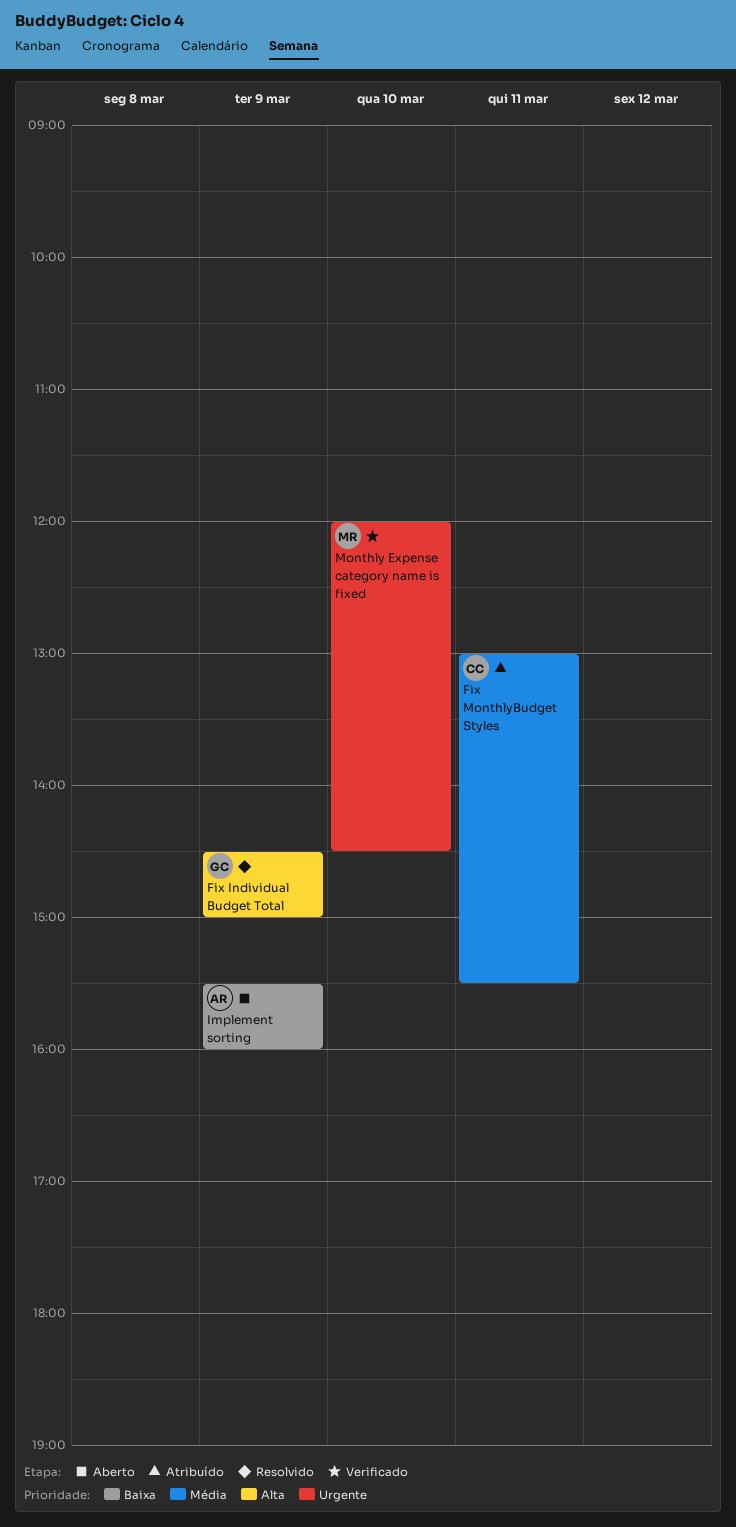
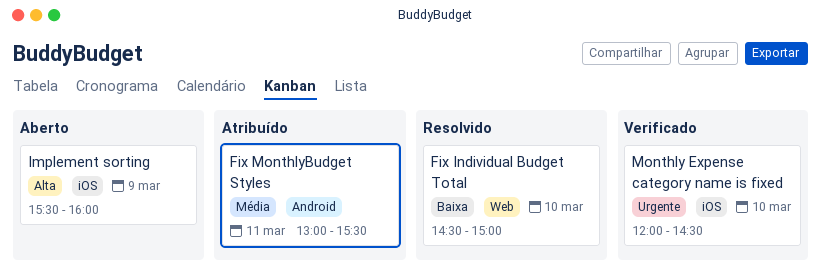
Fix Individual Budget Total, priority: Alta -> Baixa
Fix Individual Budget Total, day: Mar 9 -> Mar 10
Implement sorting, priority: Baixa -> Alta

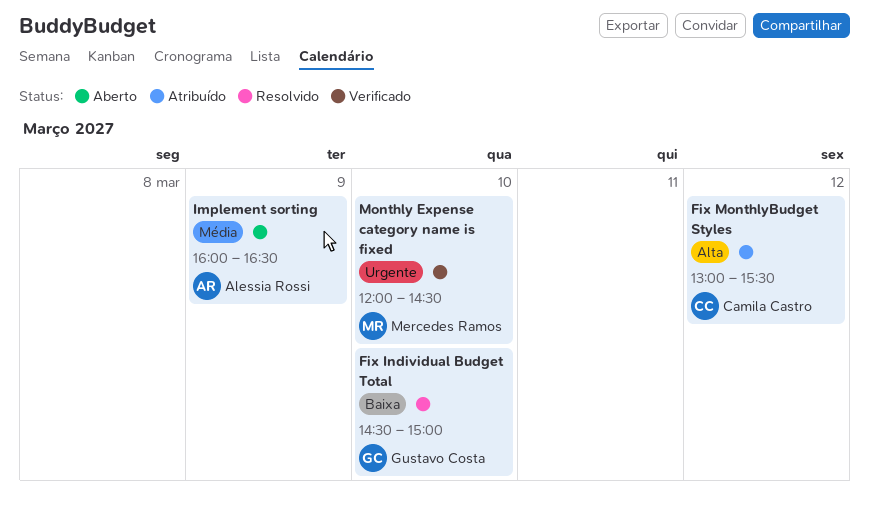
Fix MonthlyBudget Styles, priority: Média -> Alta
Fix MonthlyBudget Styles, day: Mar 11 -> Mar 12
Implement sorting, priority: Alta -> Média
Implement sorting, begins: 15:30 -> 16:00
Implement sorting, ends: 16:00 -> 16:30

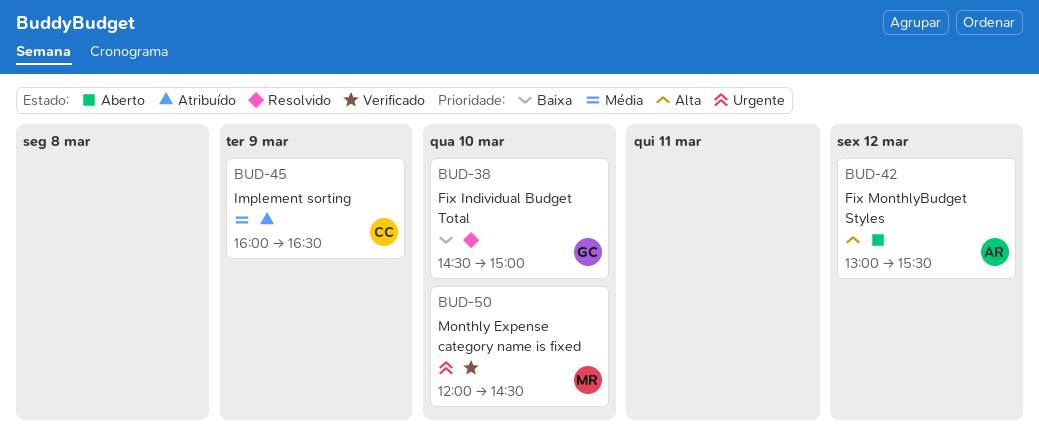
Fix MonthlyBudget Styles, status: Atribuído -> Aberto
Fix MonthlyBudget Styles, owner: Camila Castro -> Alessia Rossi
Implement sorting, status: Aberto -> Atribuído
Implement sorting, owner: Alessia Rossi -> Camila Castro

